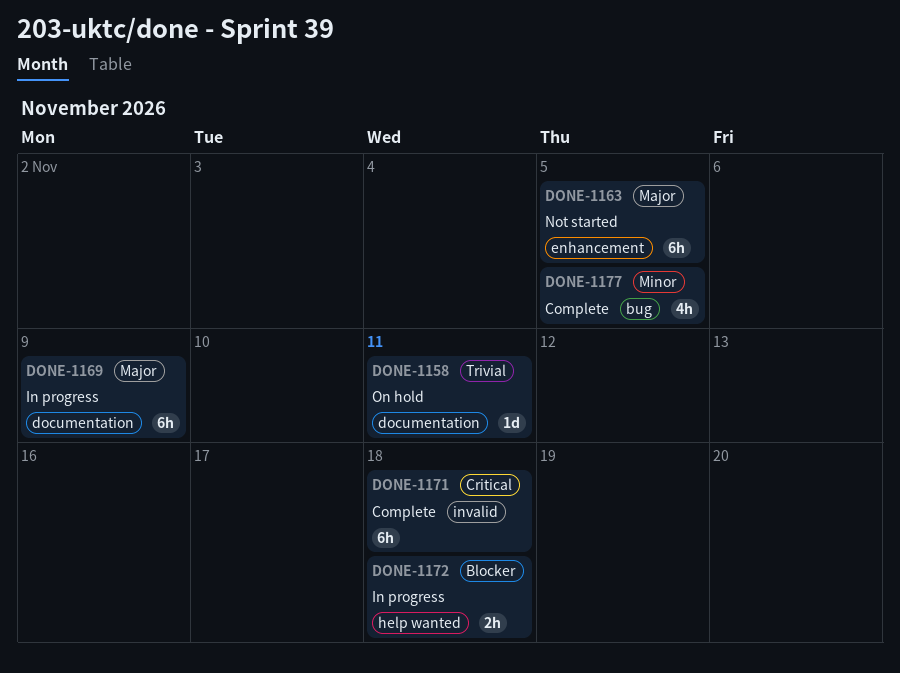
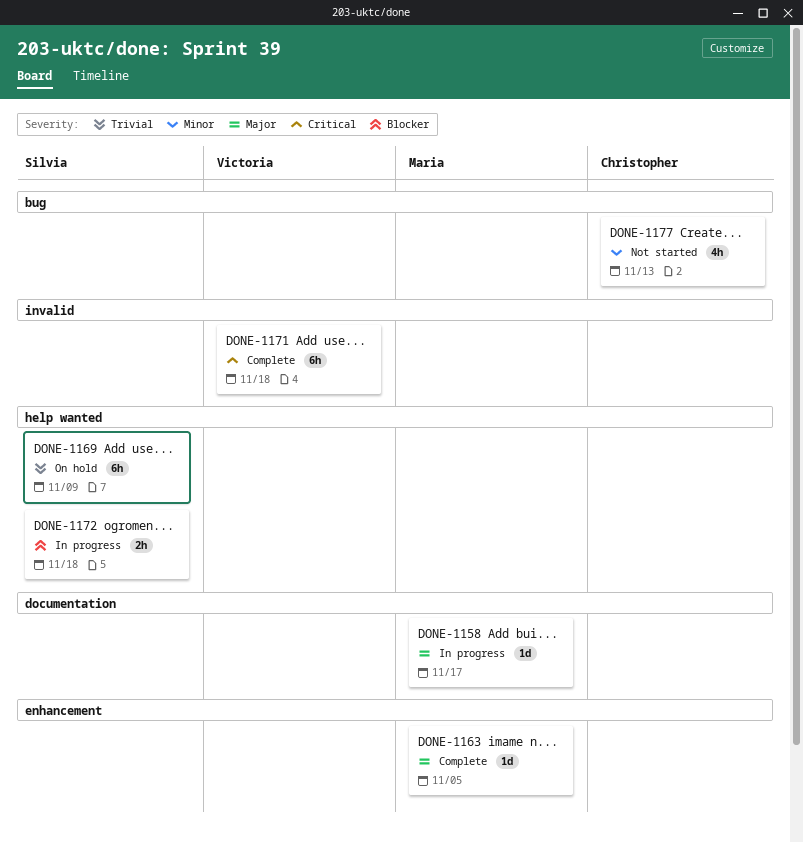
DONE-1158, status: On hold -> In progress
DONE-1158, priority: Trivial -> Major
DONE-1158, due: Nov 11 -> Nov 17
DONE-1163, status: Not started -> Complete
DONE-1163, estimate: 6h -> 1d
DONE-1169, status: In progress -> On hold
DONE-1169, priority: Major -> Trivial
DONE-1169, label: documentation -> help wanted
DONE-1177, status: Complete -> Not started
DONE-1177, due: Nov 5 -> Nov 13

